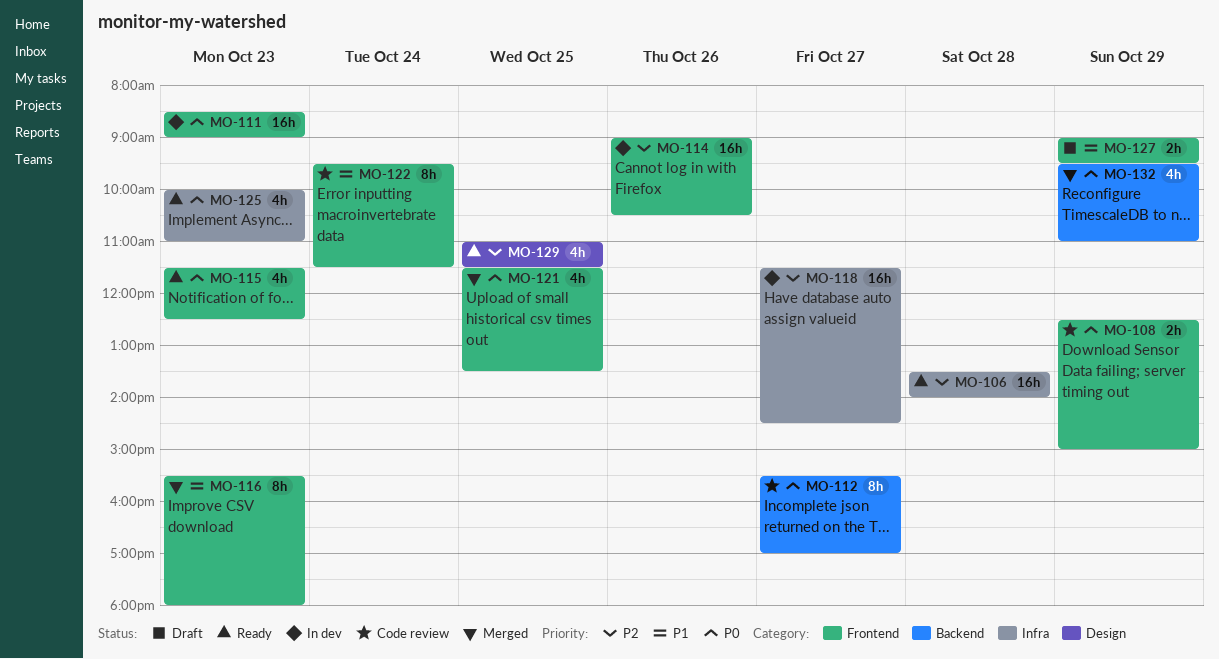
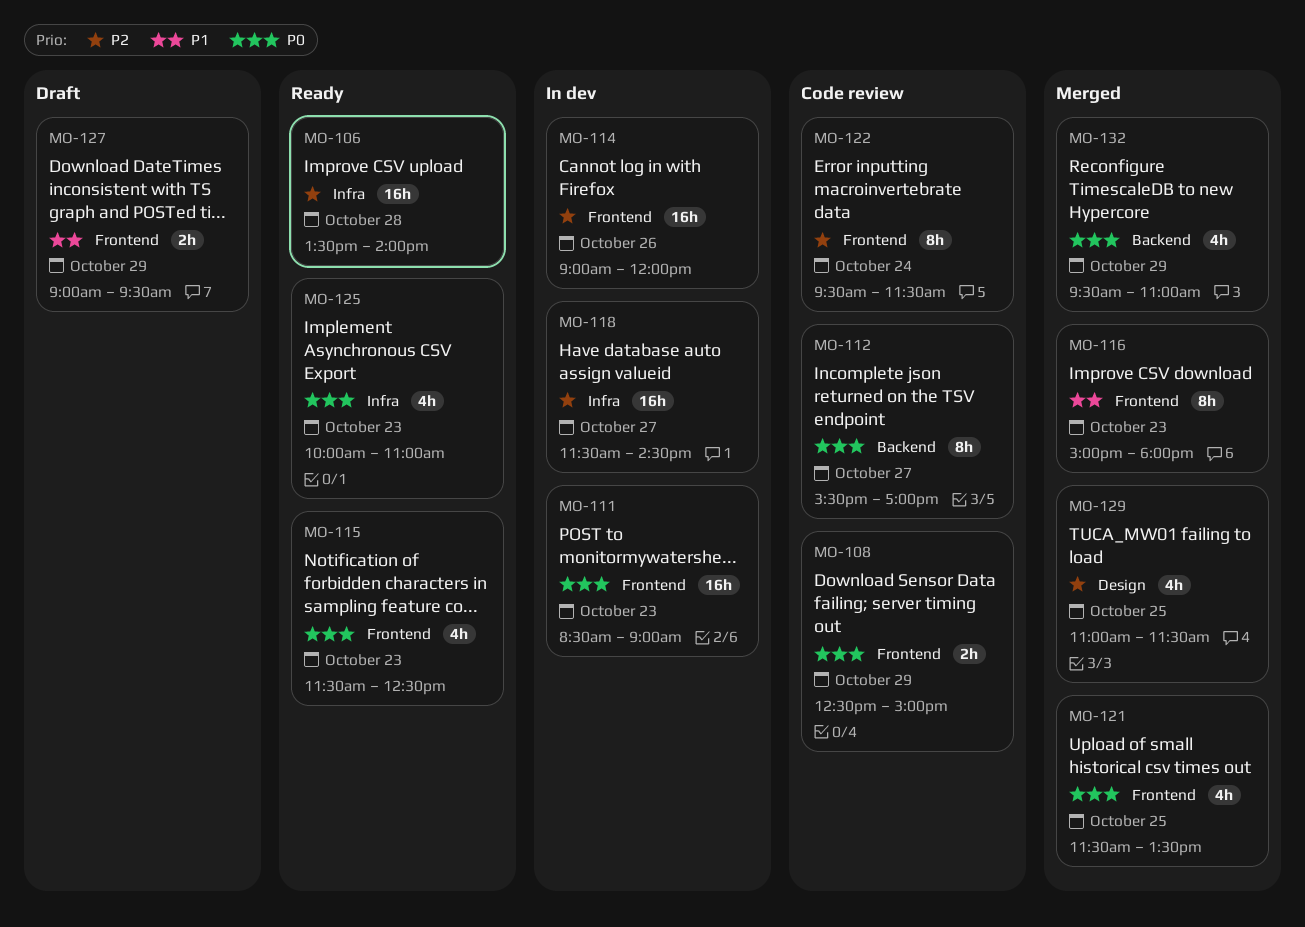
MO-114, ends: 10:30 -> 12:00
MO-116, begins: 15:30 -> 15:00
MO-122, priority: P1 -> P2
MO-129, status: Ready -> Merged

